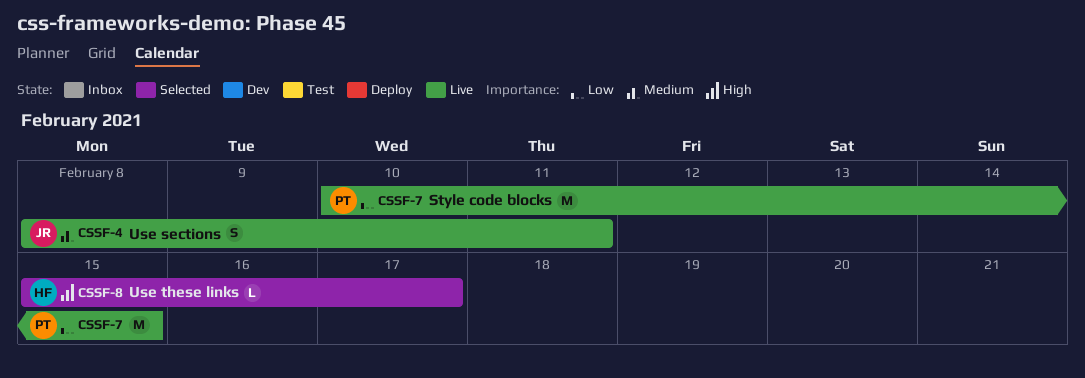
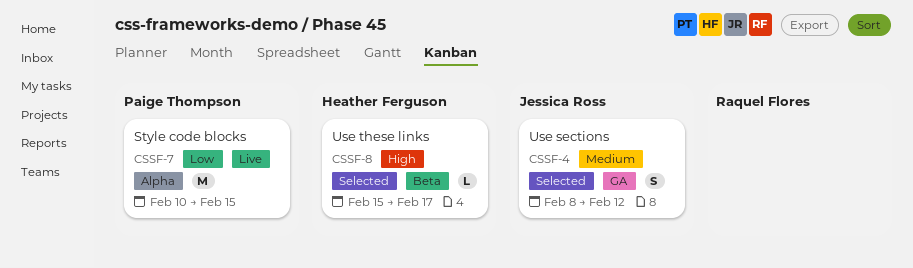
CSSF-4, status: Live -> Selected
CSSF-4, due: Feb 11 -> Feb 12

